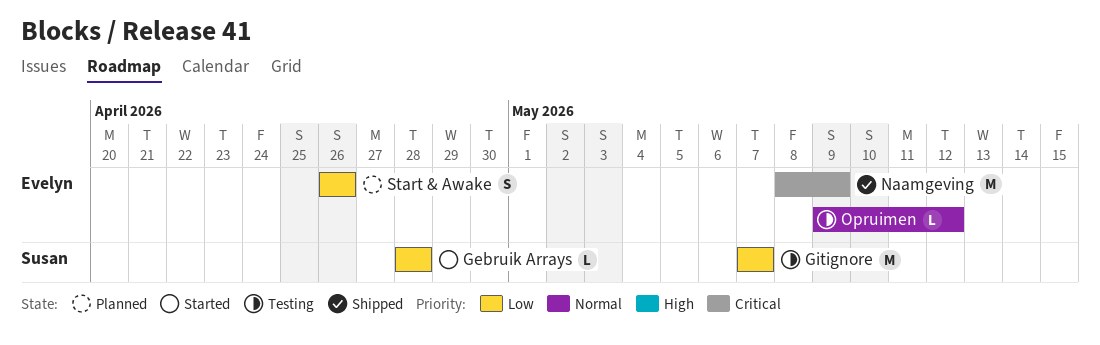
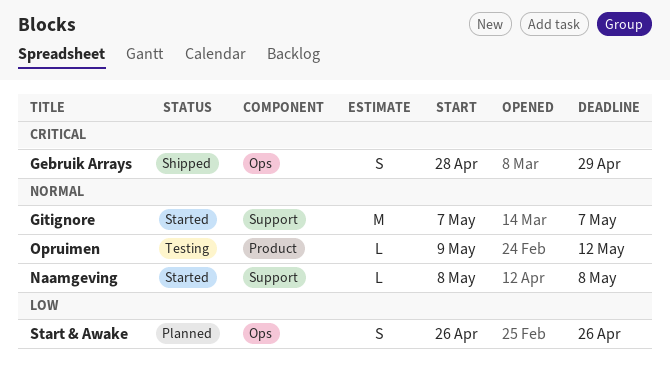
Gebruik Arrays, status: Started -> Shipped
Gebruik Arrays, priority: Low -> Critical
Gebruik Arrays, estimate: L -> S
Gebruik Arrays, due: Apr 28 -> Apr 29
Gitignore, status: Testing -> Started
Gitignore, priority: Low -> Normal
Naamgeving, status: Shipped -> Started
Naamgeving, priority: Critical -> Normal
Naamgeving, estimate: M -> L
Naamgeving, due: May 9 -> May 8

